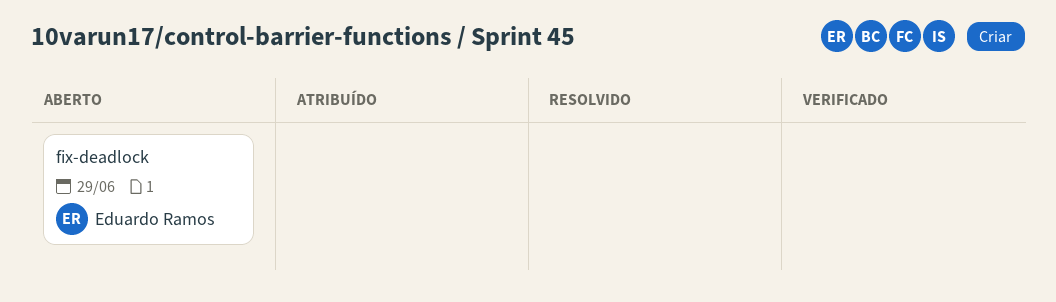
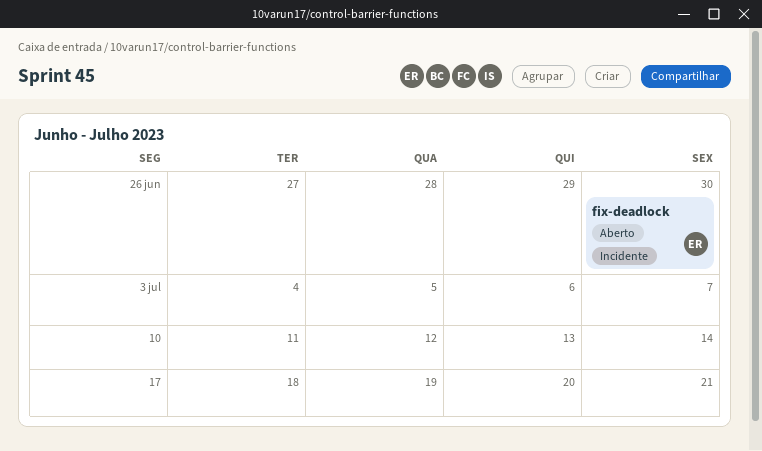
fix-deadlock, due: Jun 29 -> Jun 30

